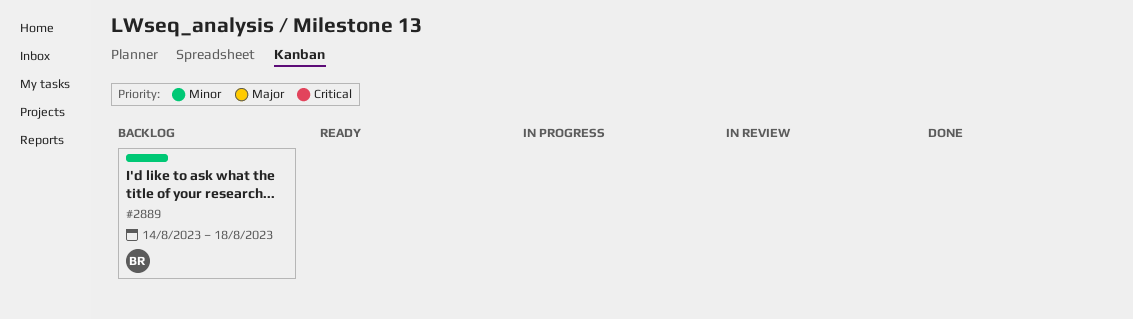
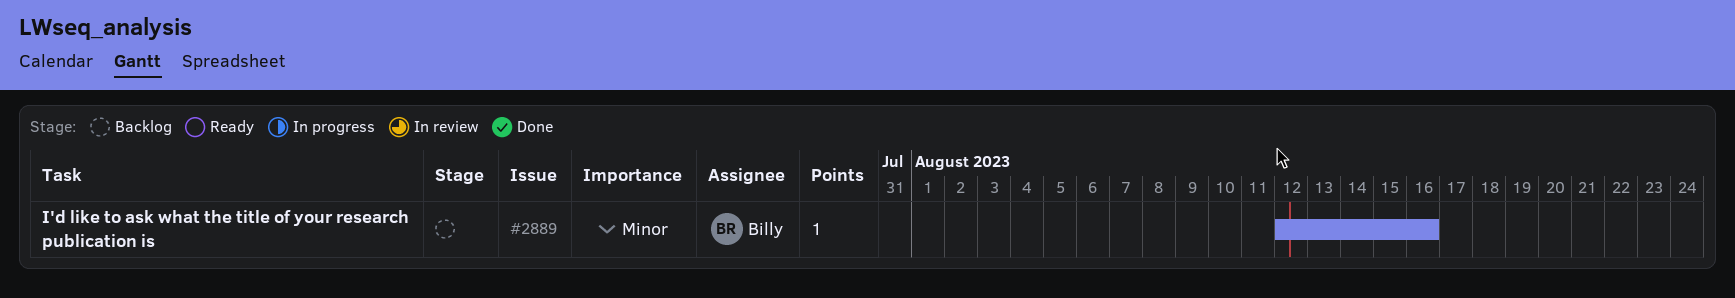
#2889, start: Aug 14 -> Aug 12
#2889, due: Aug 18 -> Aug 16

